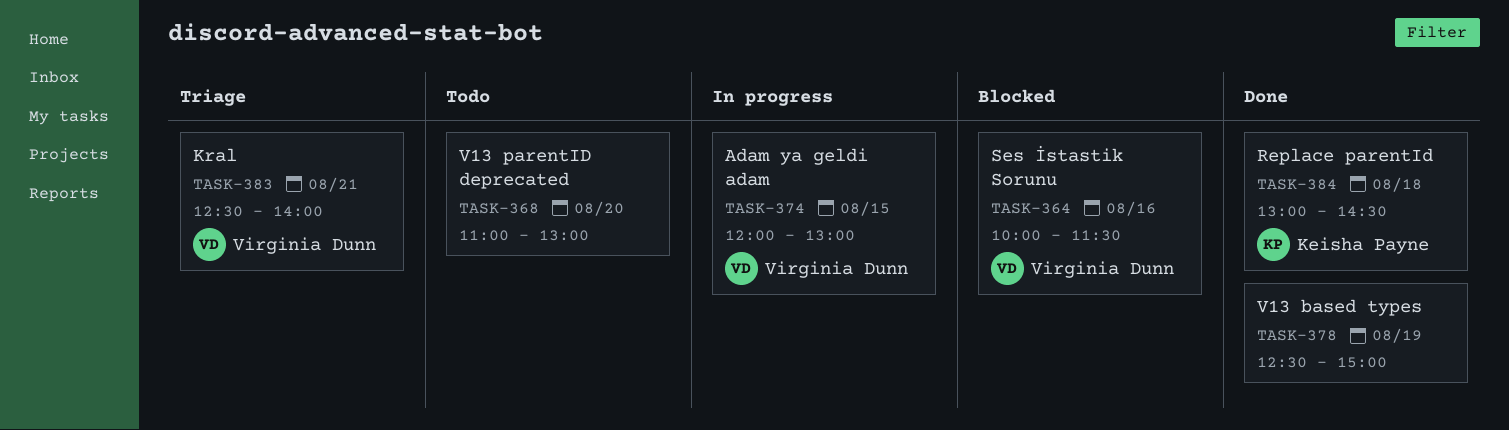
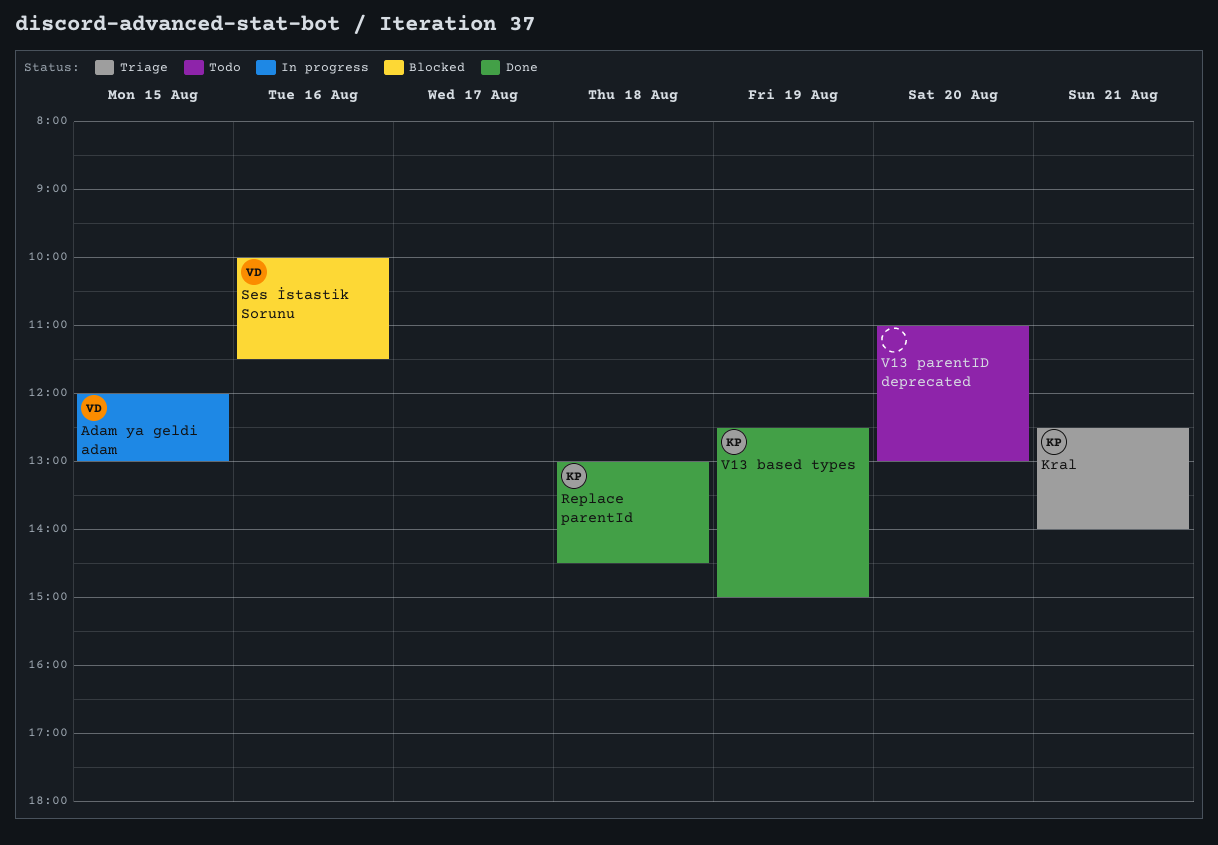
Kral, owner: Virginia Dunn -> Keisha Payne
V13 based types, owner: none -> Keisha Payne

